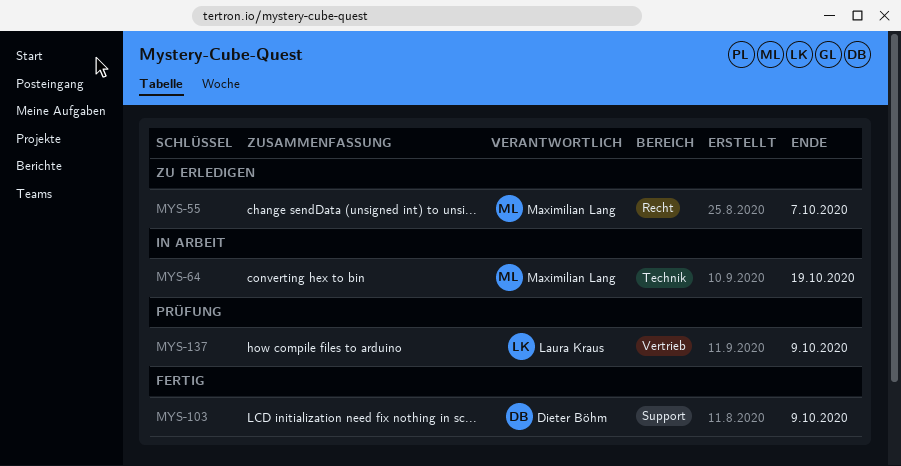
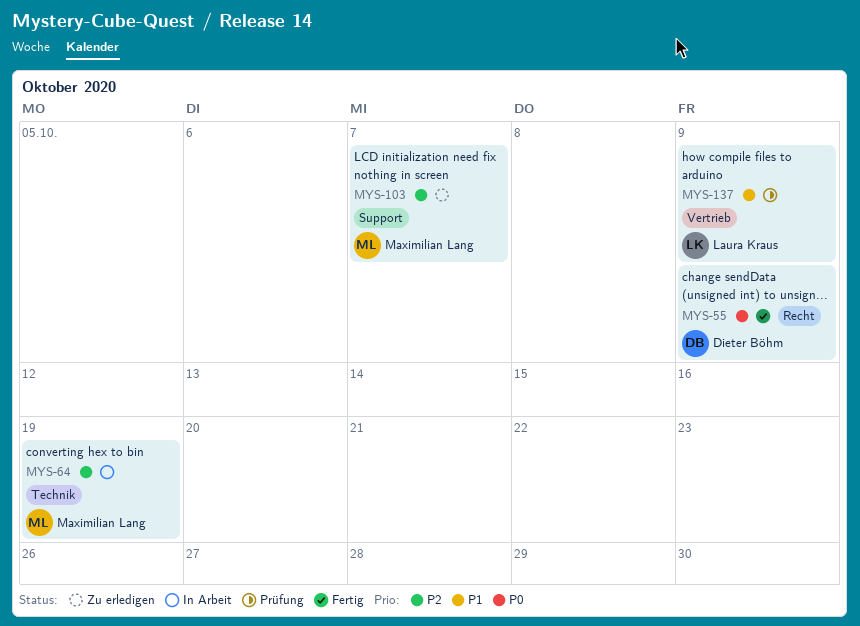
MYS-55, status: Zu erledigen -> Fertig
MYS-55, owner: Maximilian Lang -> Dieter Böhm
MYS-55, due: Oct 7 -> Oct 9
MYS-103, status: Fertig -> Zu erledigen
MYS-103, owner: Dieter Böhm -> Maximilian Lang
MYS-103, due: Oct 9 -> Oct 7

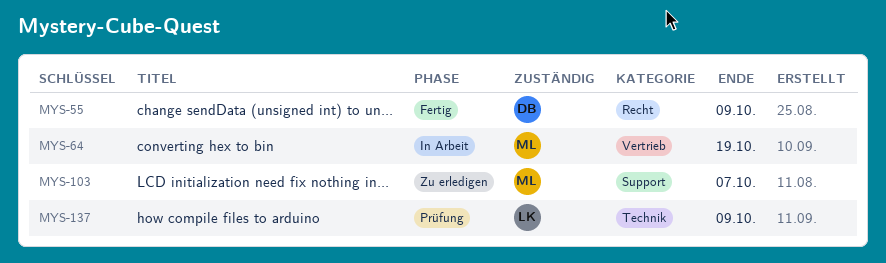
MYS-64, label: Technik -> Vertrieb
MYS-137, label: Vertrieb -> Technik

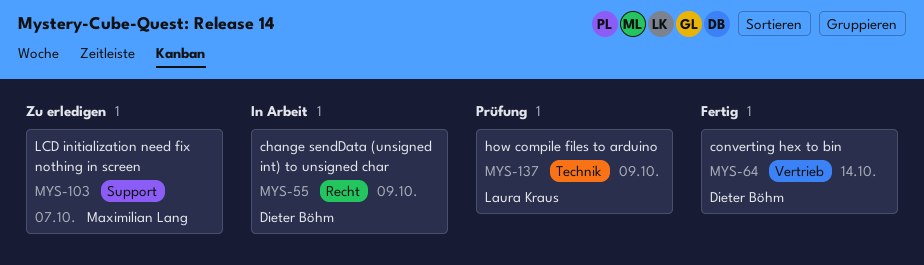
MYS-55, status: Fertig -> In Arbeit
MYS-64, status: In Arbeit -> Fertig
MYS-64, owner: Maximilian Lang -> Dieter Böhm
MYS-64, due: Oct 19 -> Oct 14

